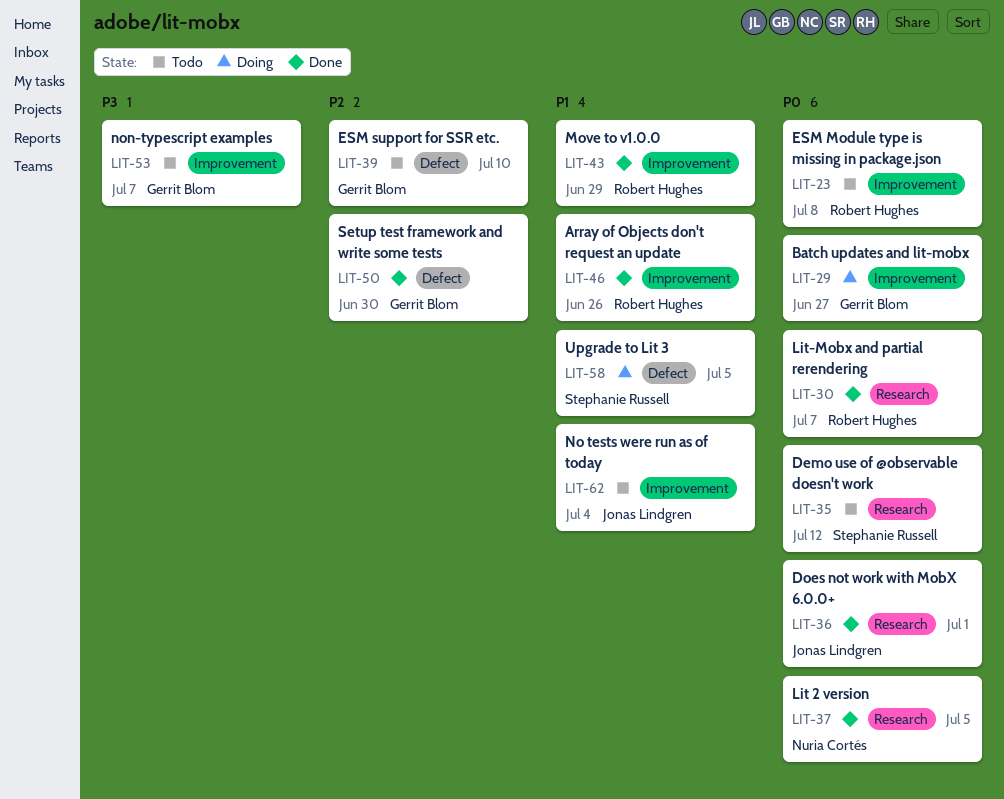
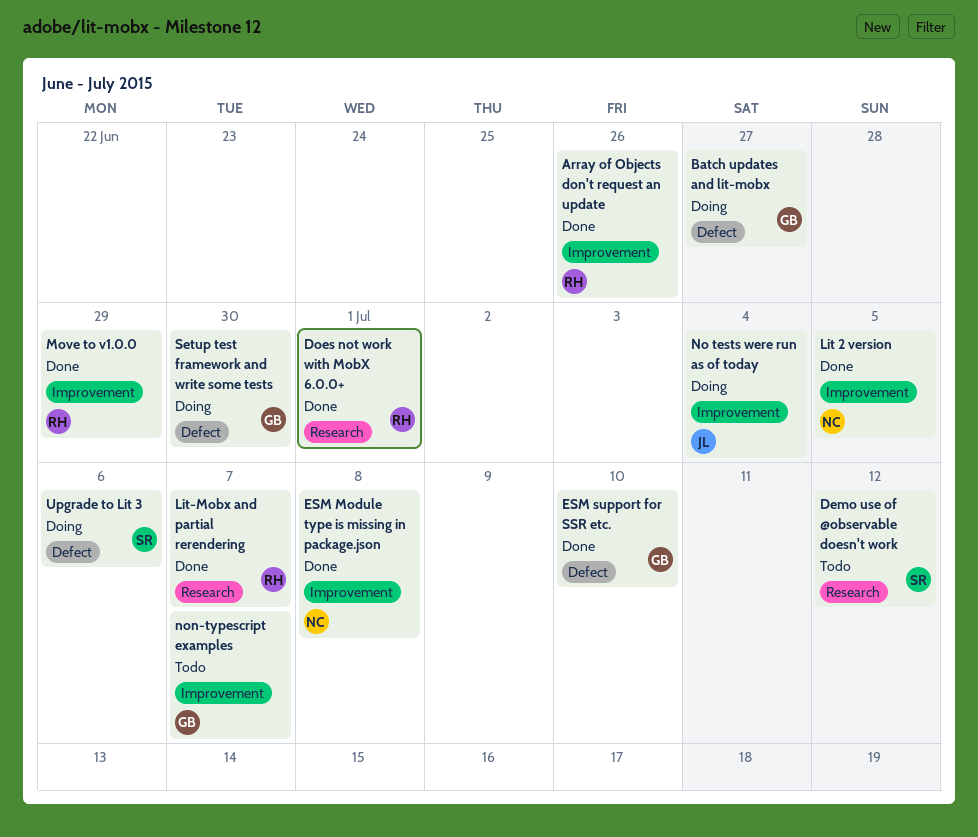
Batch updates and lit-mobx, label: Improvement -> Defect
Does not work with MobX 6.0.0+, owner: Jonas Lindgren -> Robert Hughes
ESM Module type is missing in package.json, status: Todo -> Done
ESM Module type is missing in package.json, owner: Robert Hughes -> Nuria Cortés
ESM support for SSR etc., status: Todo -> Done
Lit 2 version, label: Research -> Improvement
No tests were run as of today, status: Todo -> Doing
Setup test framework and write some tests, status: Done -> Doing
Upgrade to Lit 3, due: Jul 5 -> Jul 6

